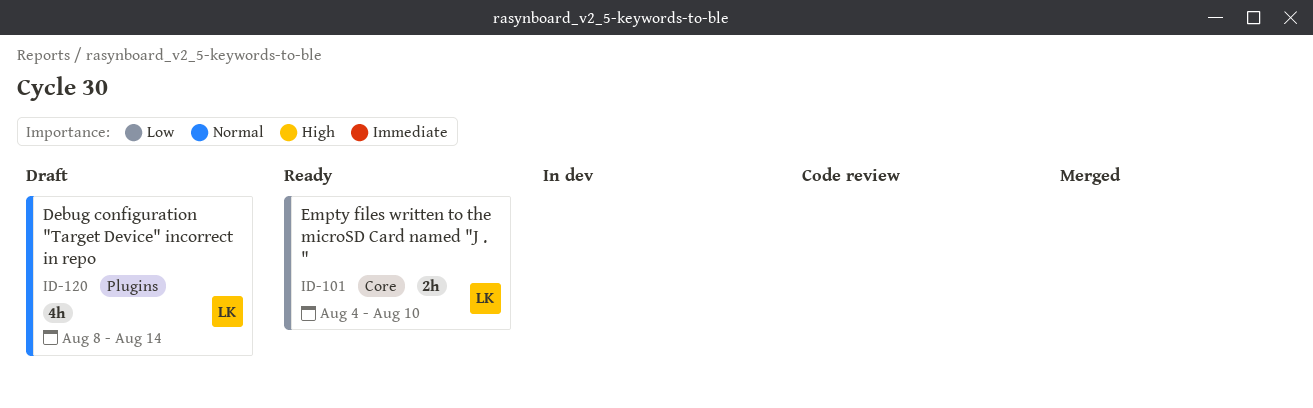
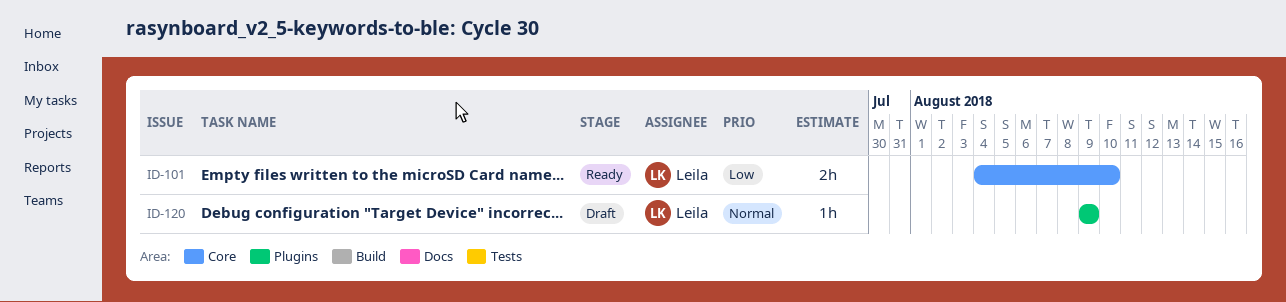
ID-120, estimate: 4h -> 1h
ID-120, start: Aug 8 -> Aug 9
ID-120, due: Aug 14 -> Aug 9

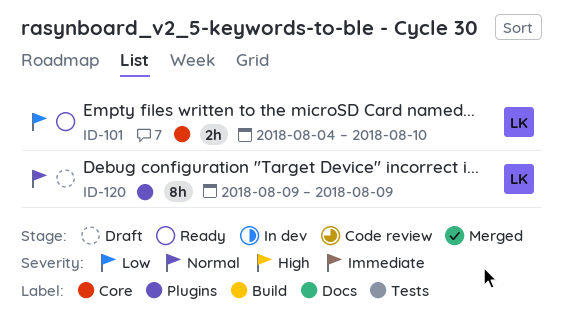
ID-120, estimate: 1h -> 8h

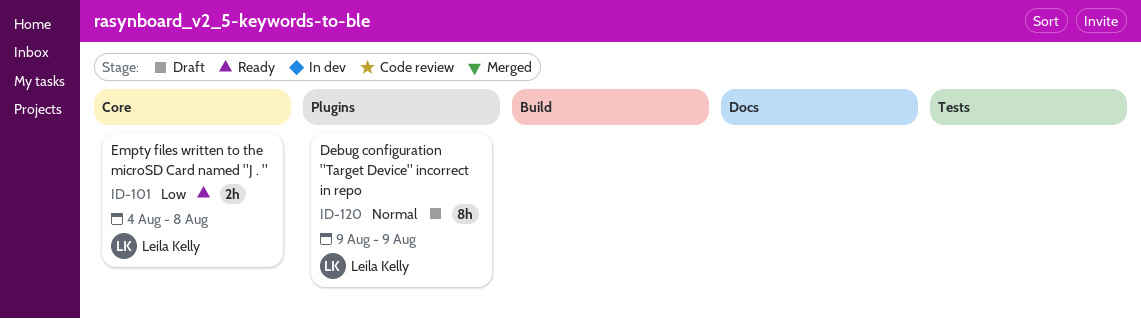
ID-101, due: Aug 10 -> Aug 8

